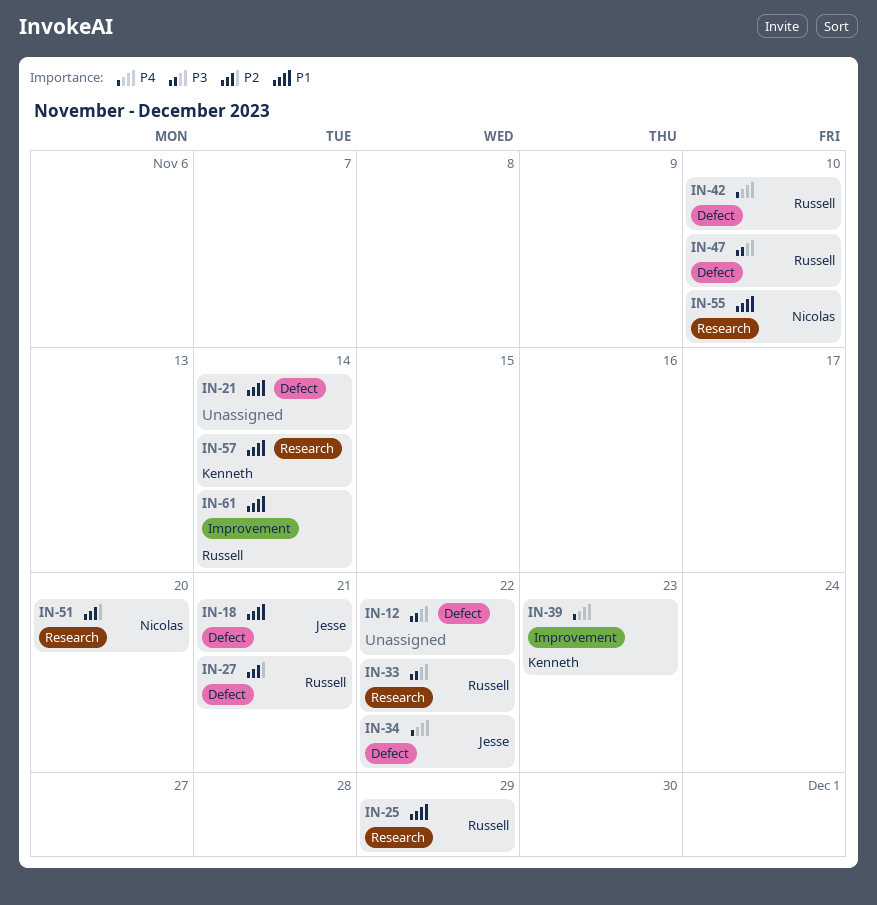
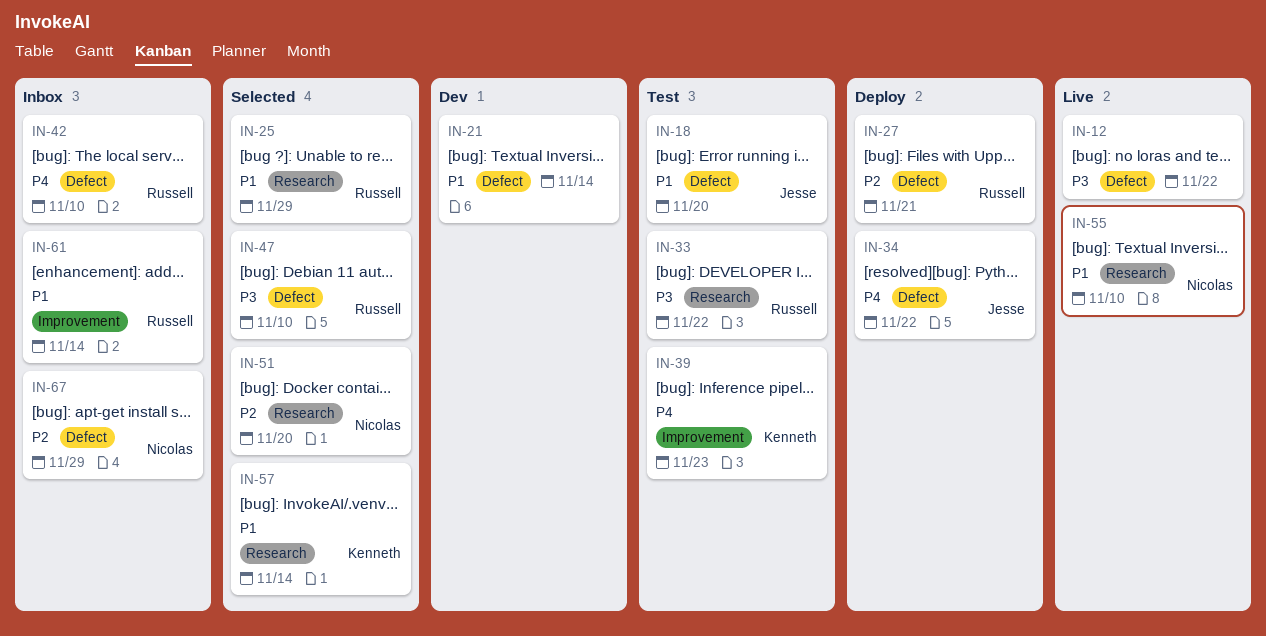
IN-18, due: Nov 21 -> Nov 20
IN-67: none -> present

